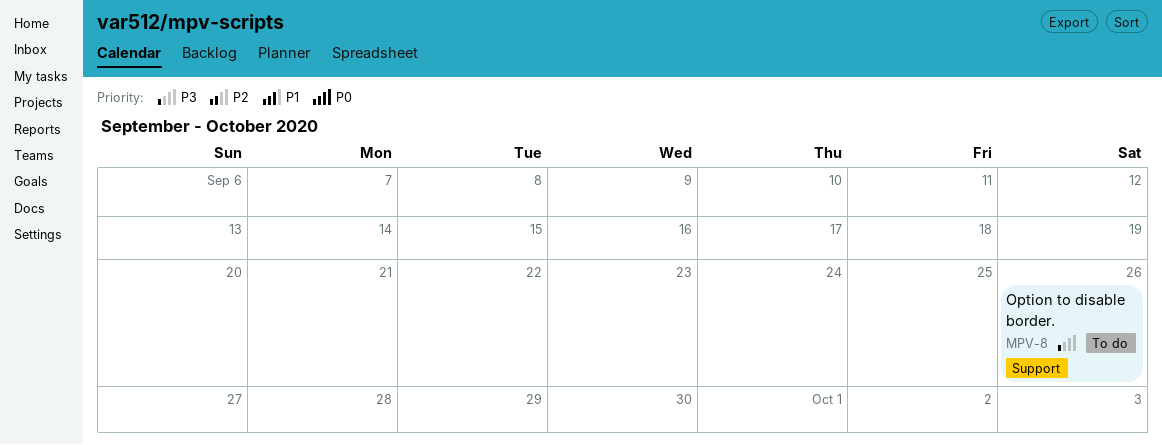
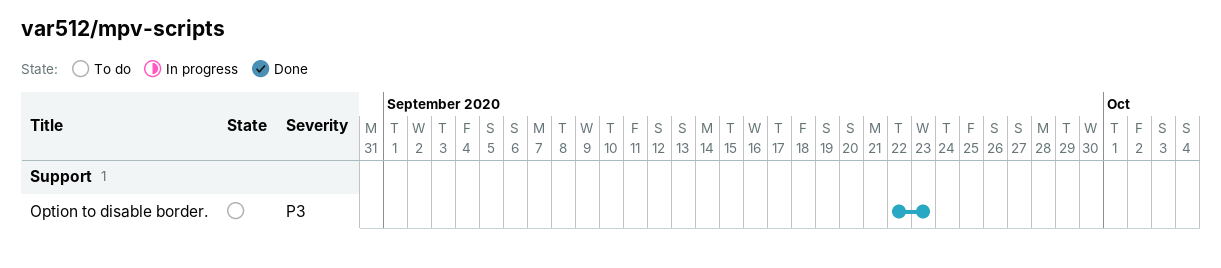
Option to disable border., due: Sep 26 -> Sep 23

